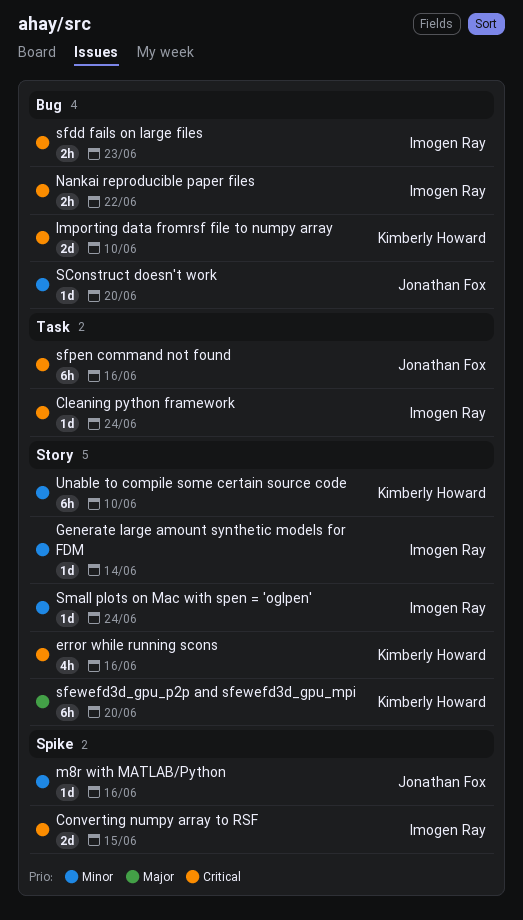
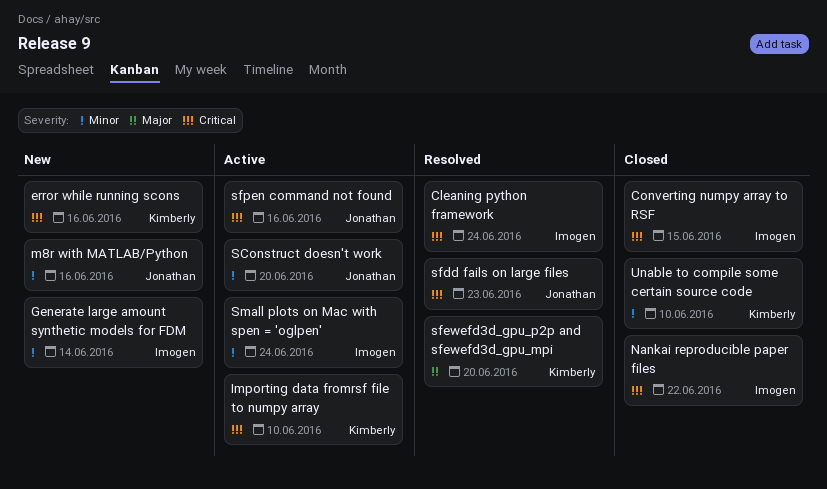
sfdd fails on large files, owner: Imogen Ray -> Jonathan Fox

